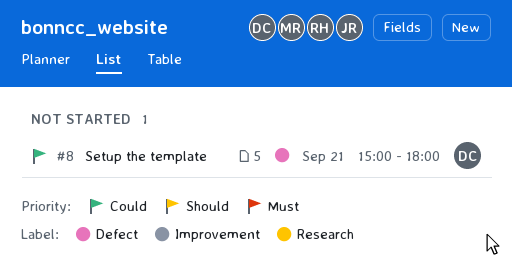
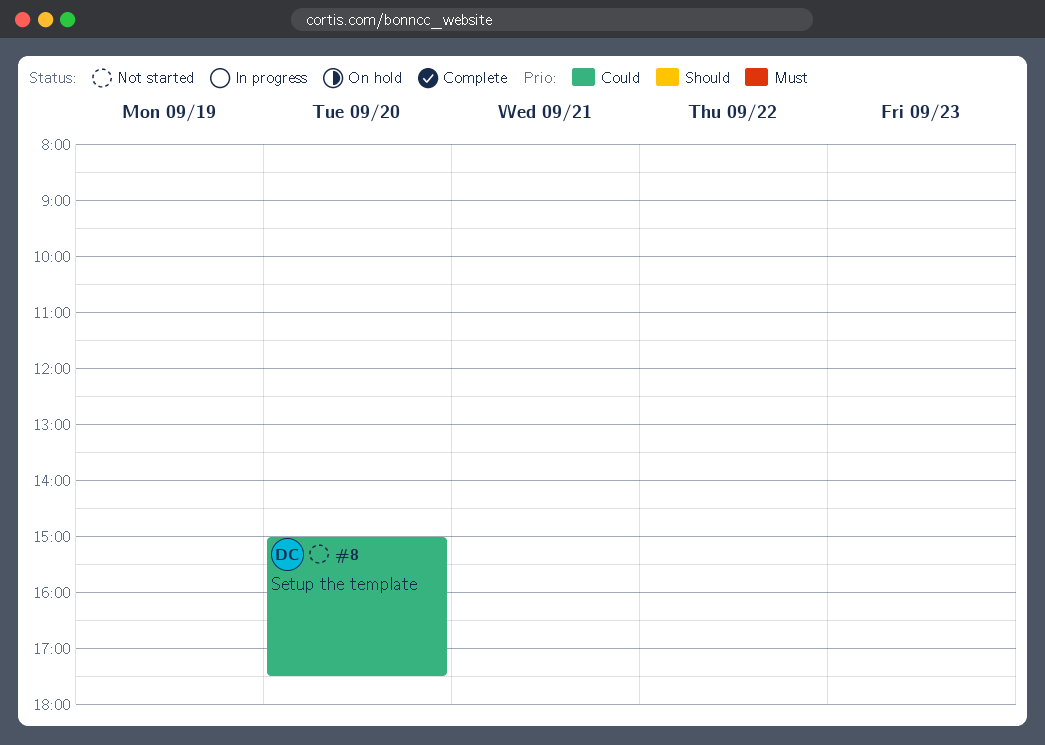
#8, day: Sep 21 -> Sep 20
#8, ends: 18:00 -> 17:30

